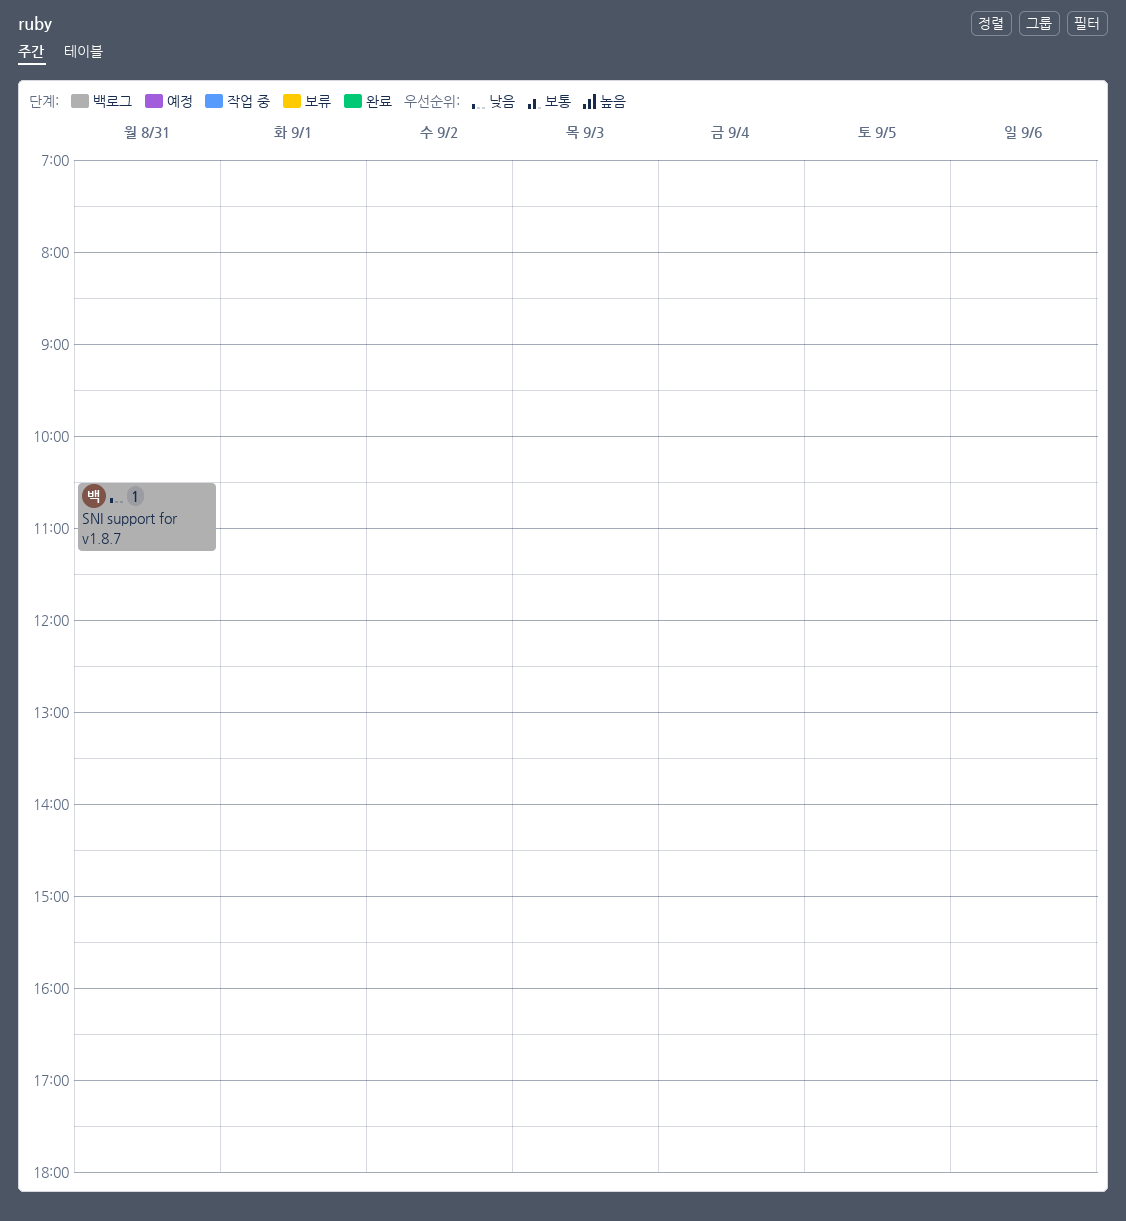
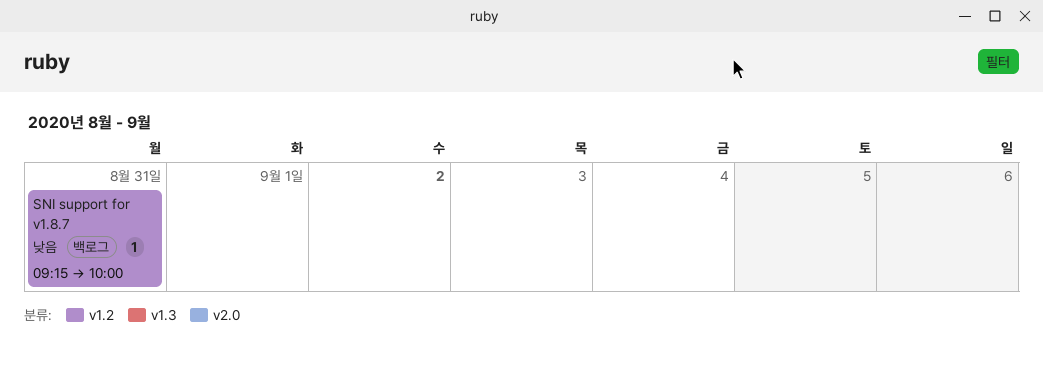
SNI support for v1.8.7, begins: 10:30 -> 09:15
SNI support for v1.8.7, ends: 11:15 -> 10:00

